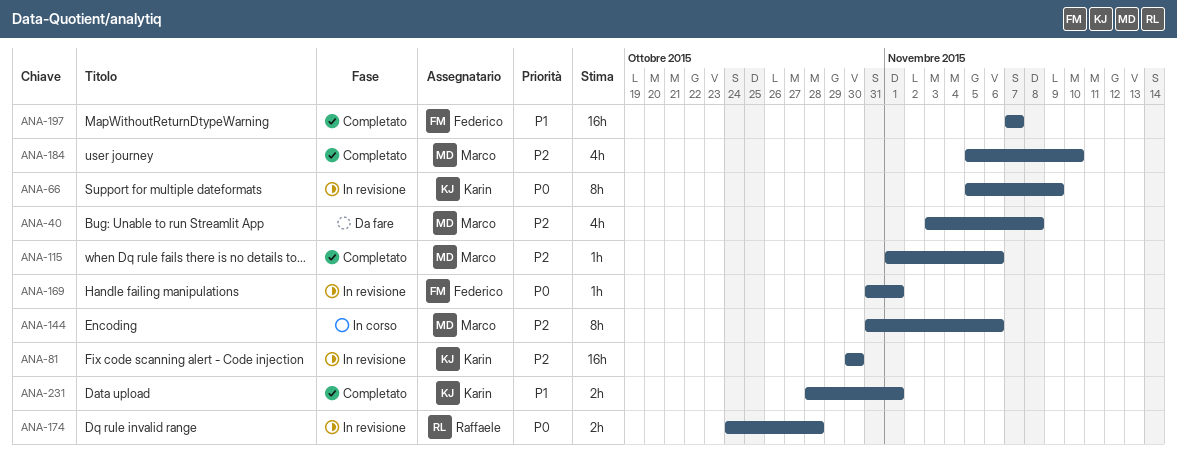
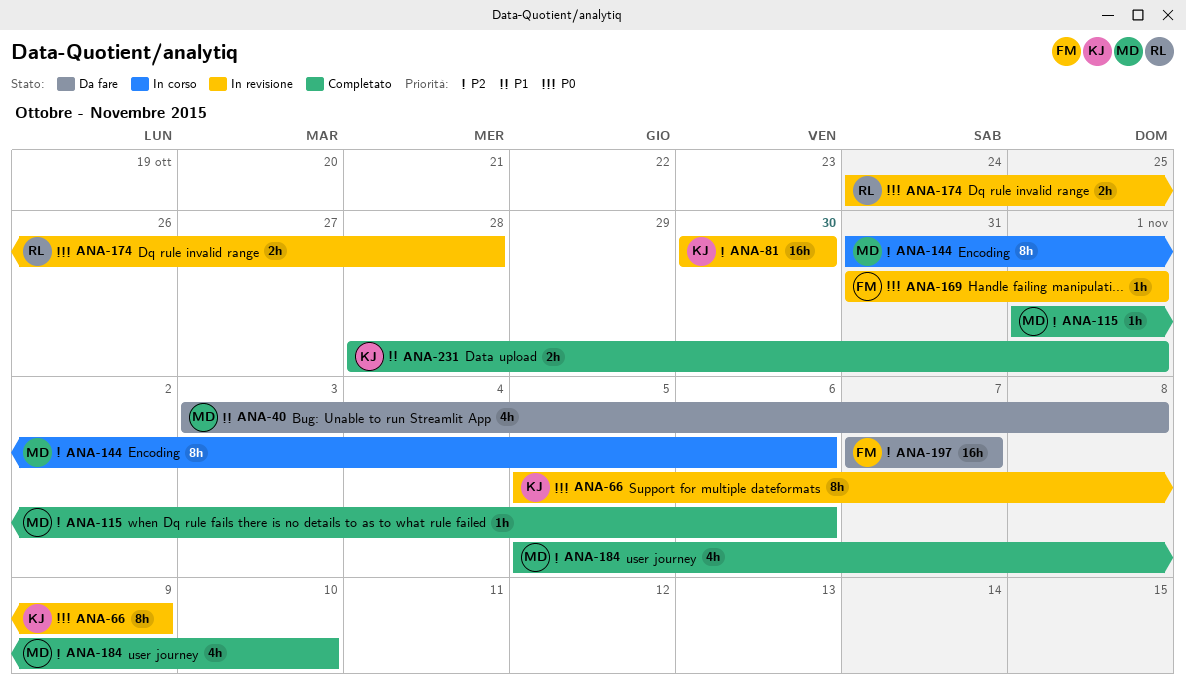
ANA-40, priority: P2 -> P1
ANA-197, status: Completato -> Da fare
ANA-197, priority: P1 -> P2

